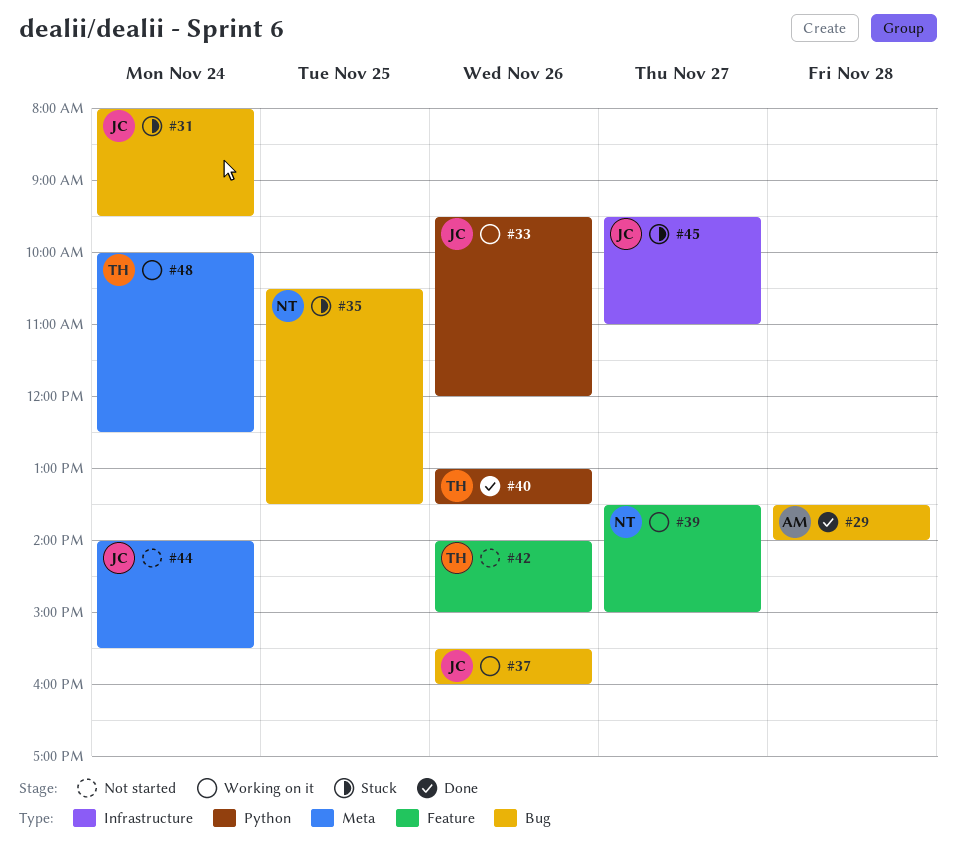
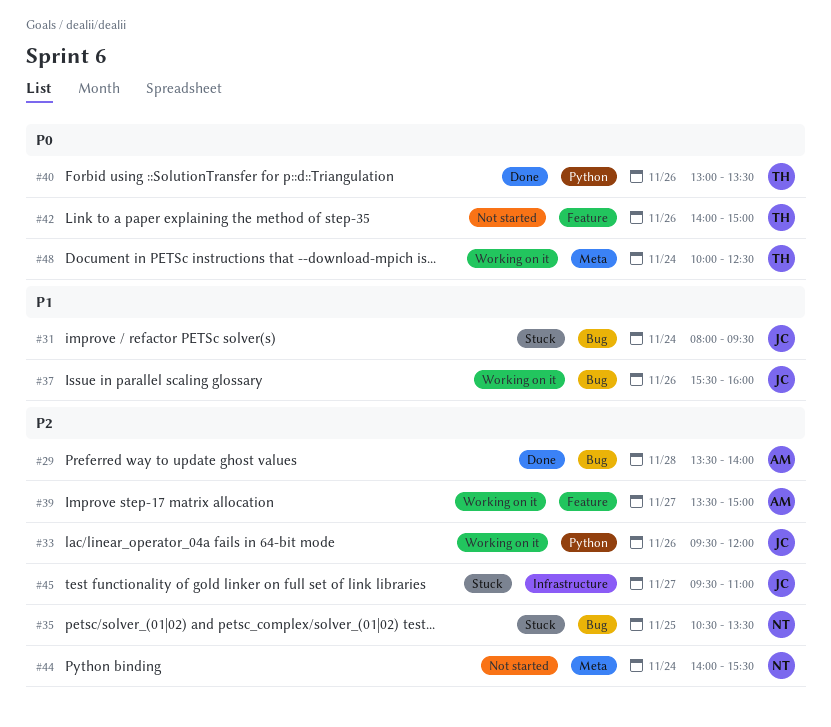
#39, owner: NT -> AM
#44, owner: JC -> NT

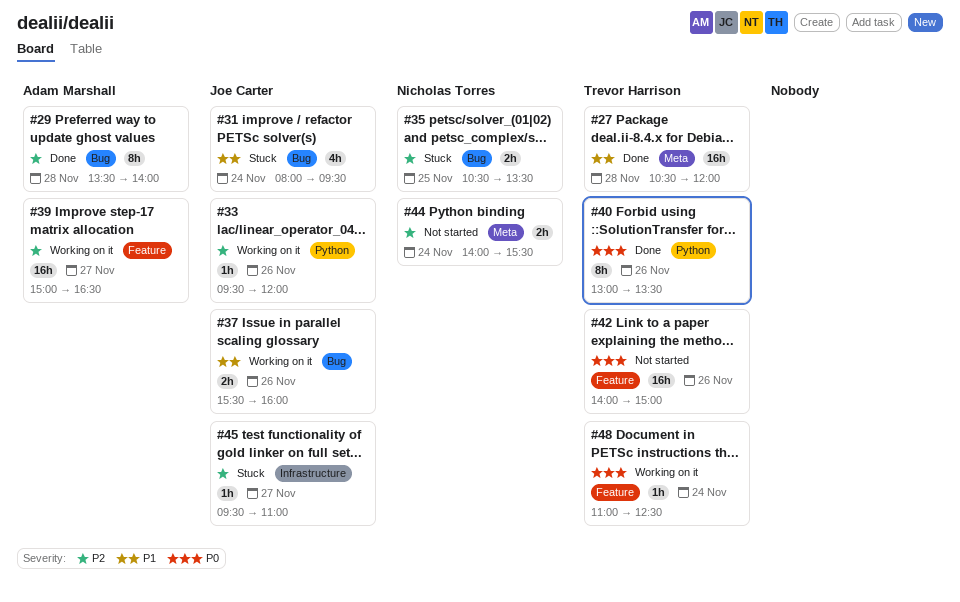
#27: none -> present
#39, begins: 13:30 -> 15:00
#39, ends: 15:00 -> 16:30
#48, label: Meta -> Feature
#48, begins: 10:00 -> 11:00

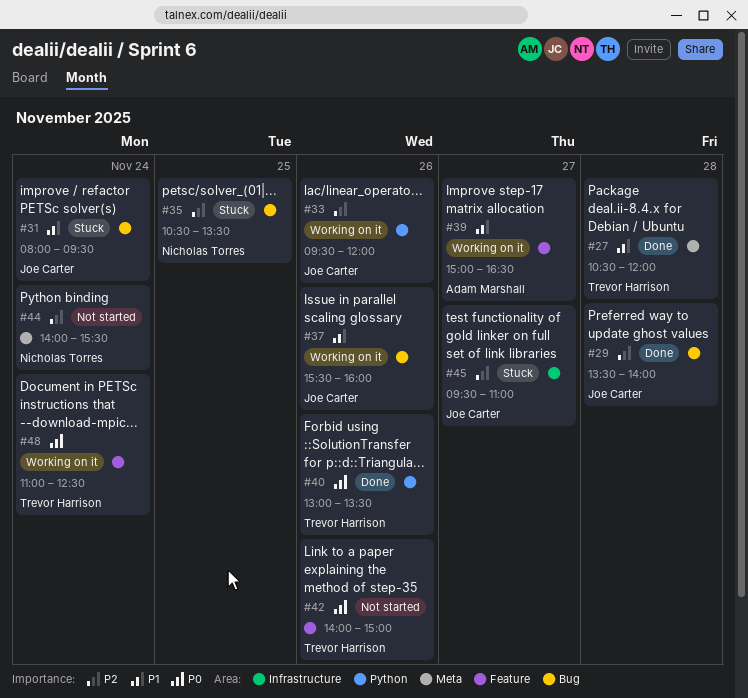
#29, owner: Adam Marshall -> Joe Carter
#39, priority: P2 -> P1

